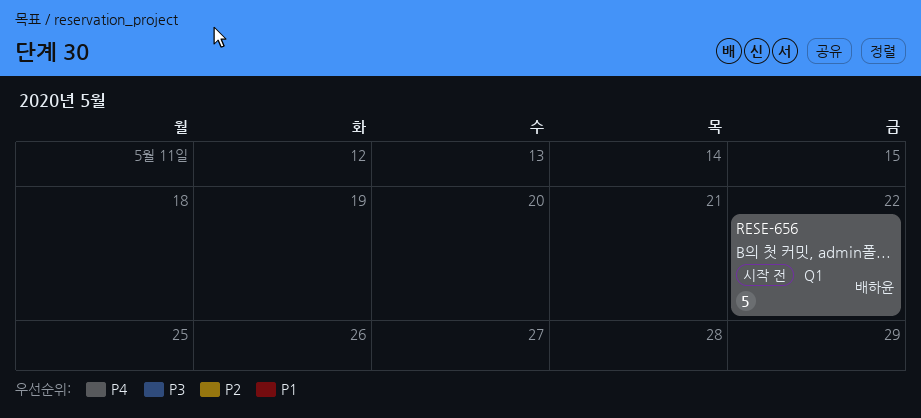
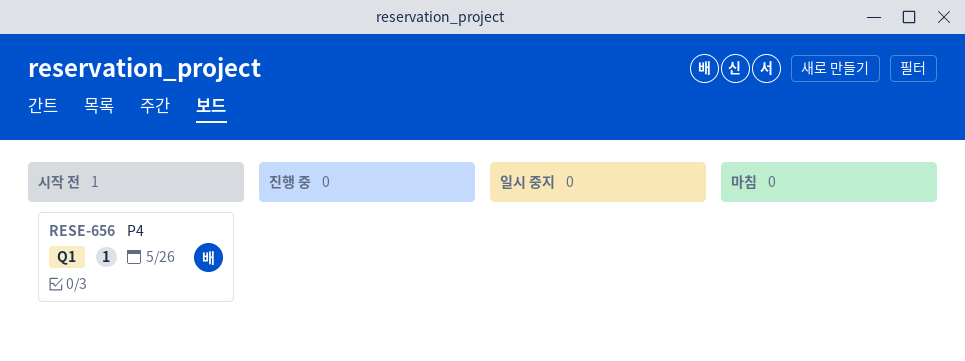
RESE-656, estimate: 5 -> 1
RESE-656, due: May 22 -> May 26

